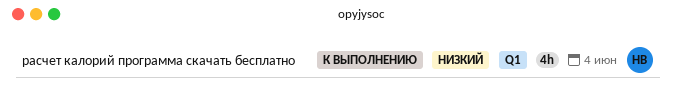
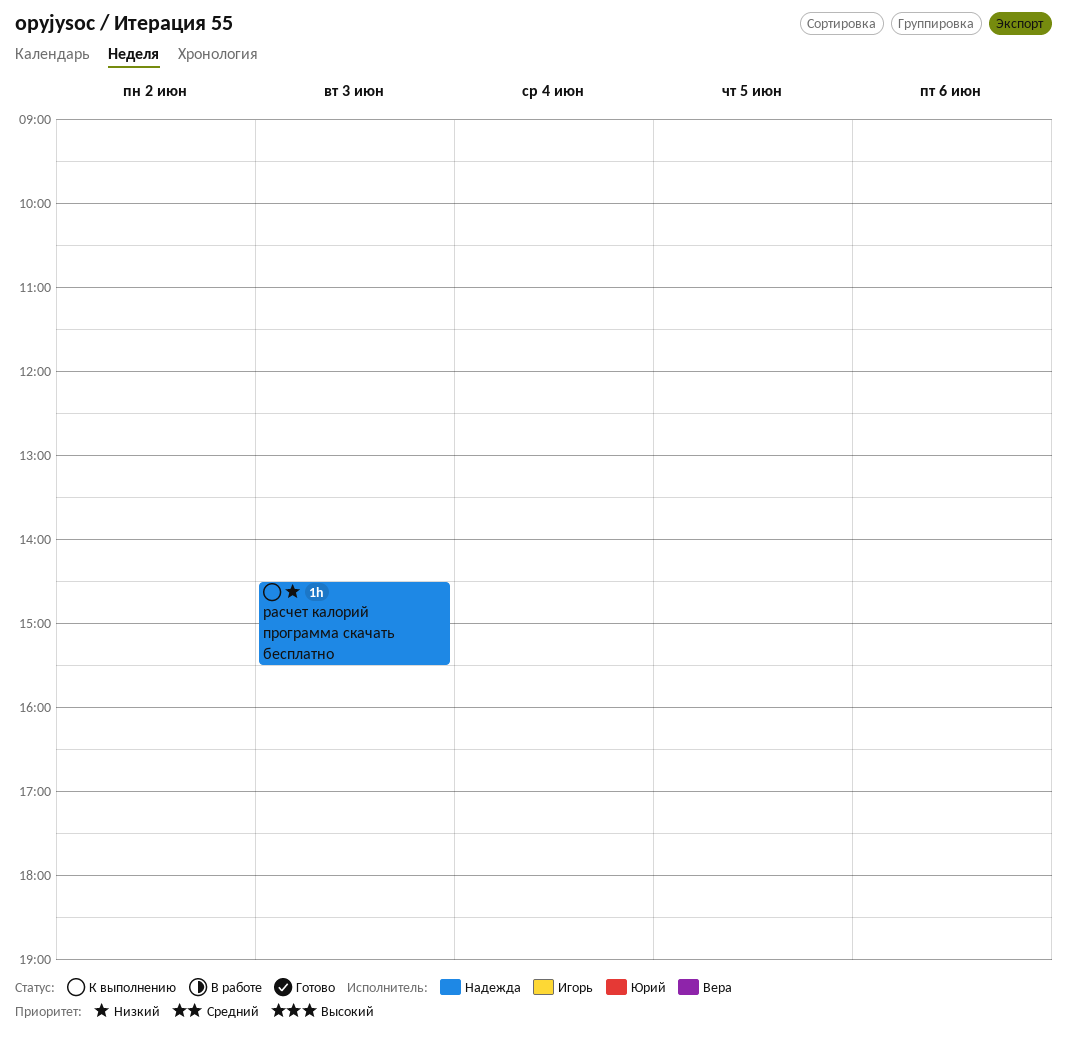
расчет калорий программа скачать бесплатно, estimate: 4h -> 1h
расчет калорий программа скачать бесплатно, day: Jun 4 -> Jun 3

